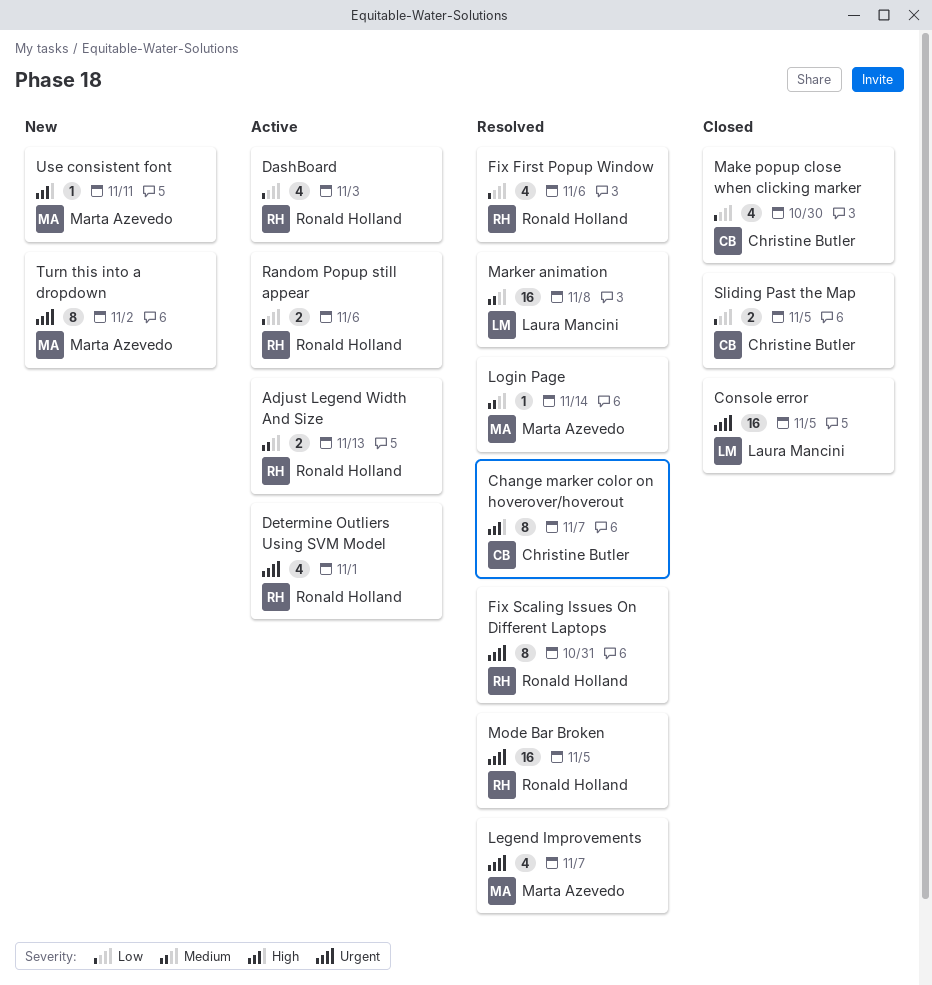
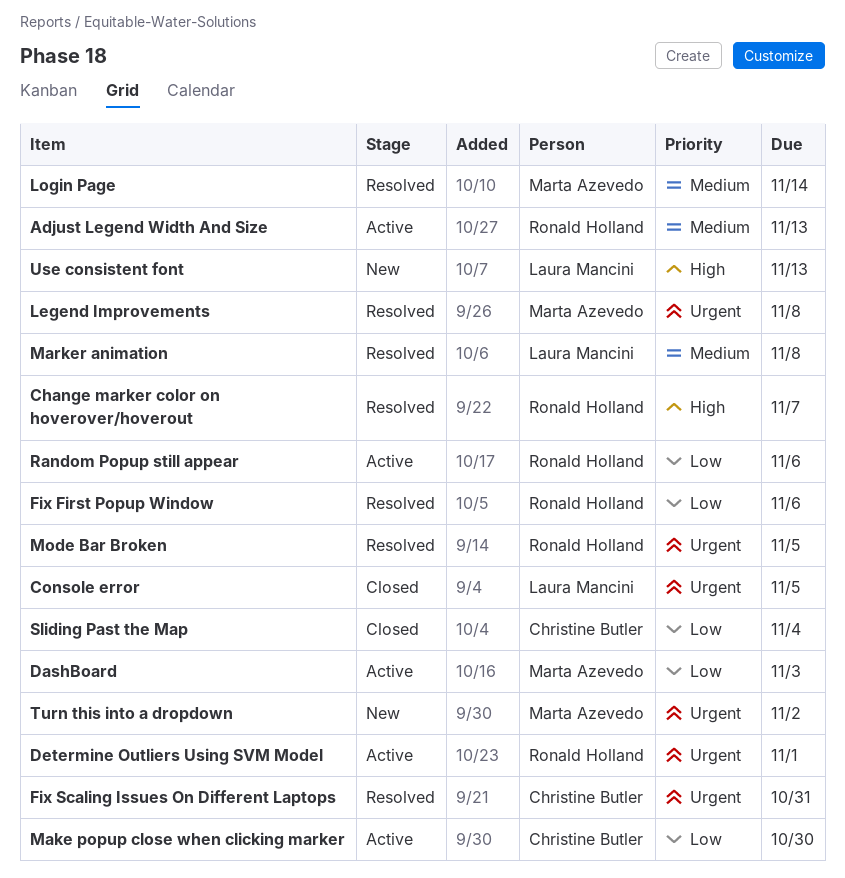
Change marker color on hoverover/hoverout, owner: Christine Butler -> Ronald Holland
DashBoard, owner: Ronald Holland -> Marta Azevedo
Fix Scaling Issues On Different Laptops, owner: Ronald Holland -> Christine Butler
Legend Improvements, due: Nov 7 -> Nov 8
Make popup close when clicking marker, status: Closed -> Active
Sliding Past the Map, due: Nov 5 -> Nov 4
Use consistent font, owner: Marta Azevedo -> Laura Mancini
Use consistent font, due: Nov 11 -> Nov 13

